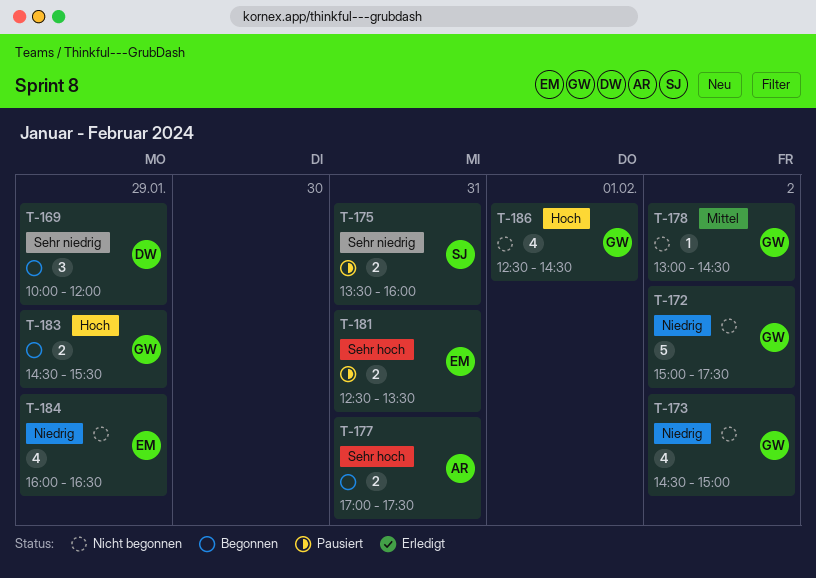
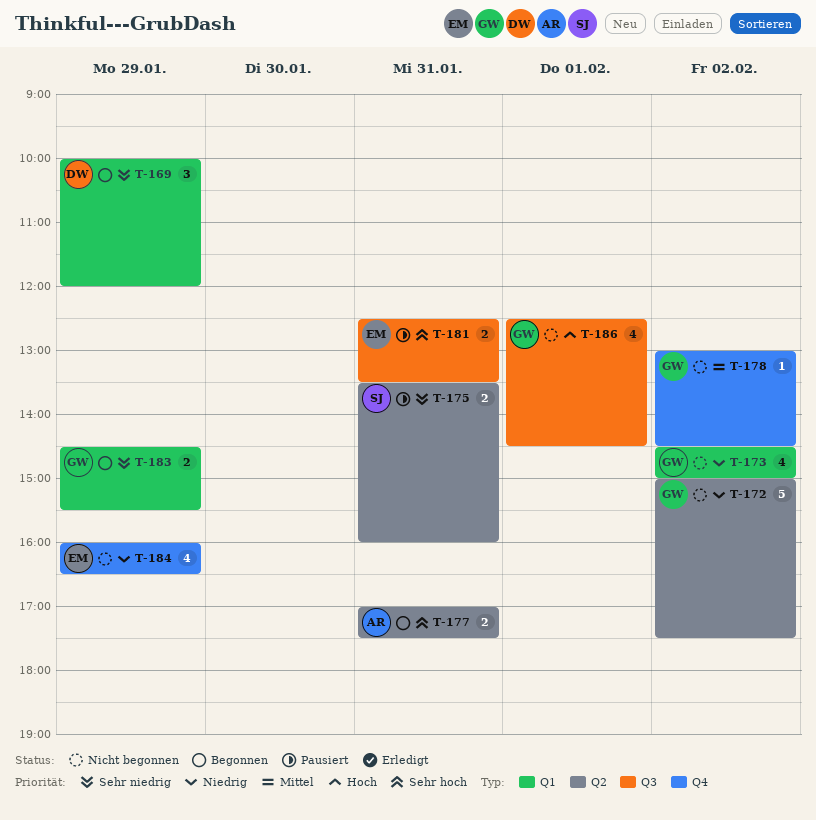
T-183, priority: Hoch -> Sehr niedrig

